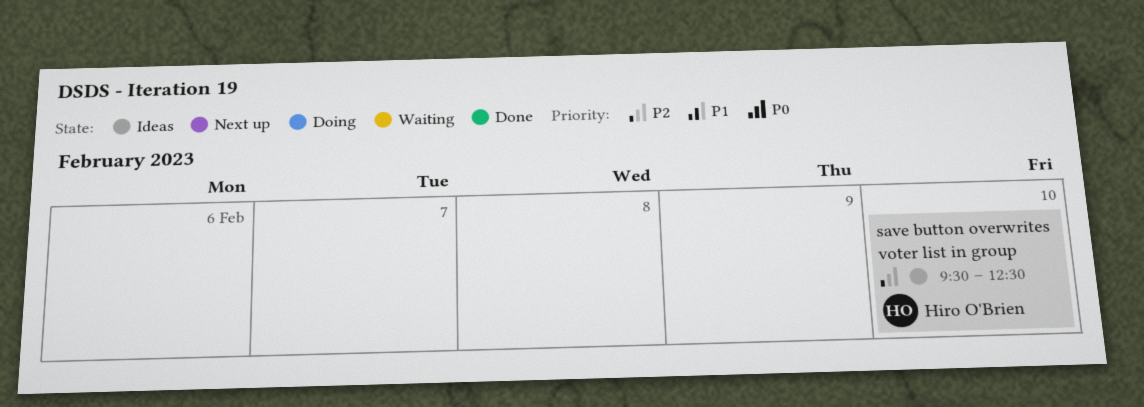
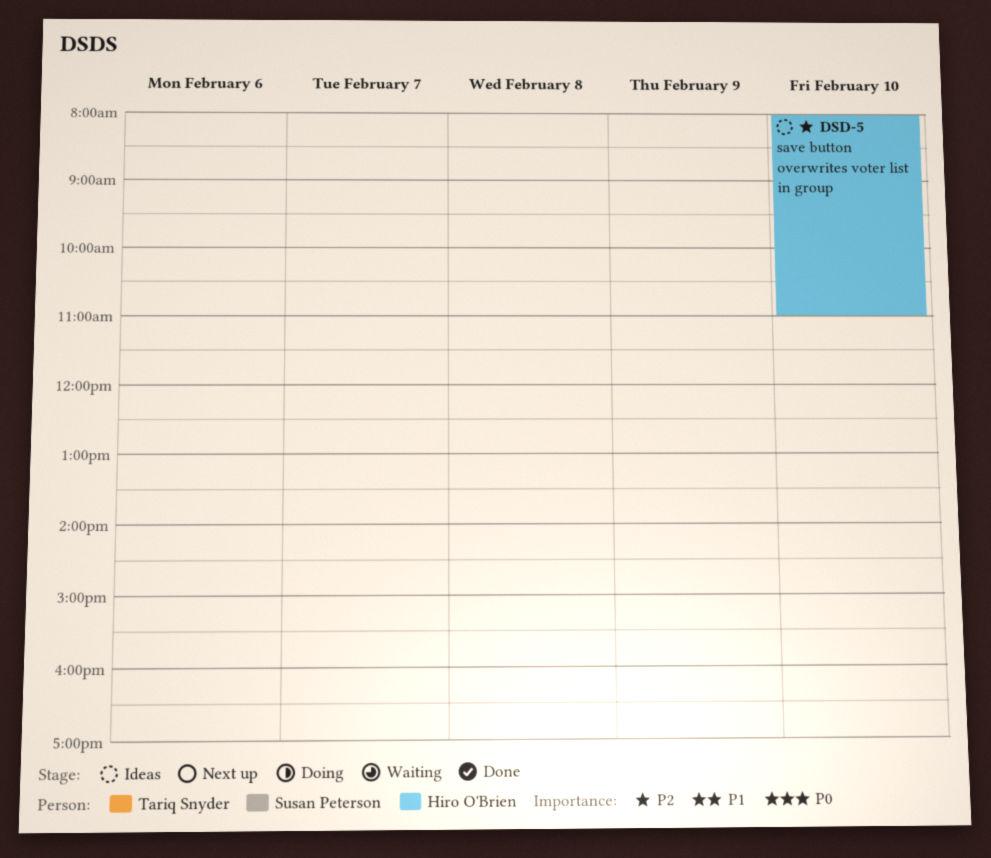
save button overwrites voter list in group, begins: 09:30 -> 08:00
save button overwrites voter list in group, ends: 12:30 -> 11:00

